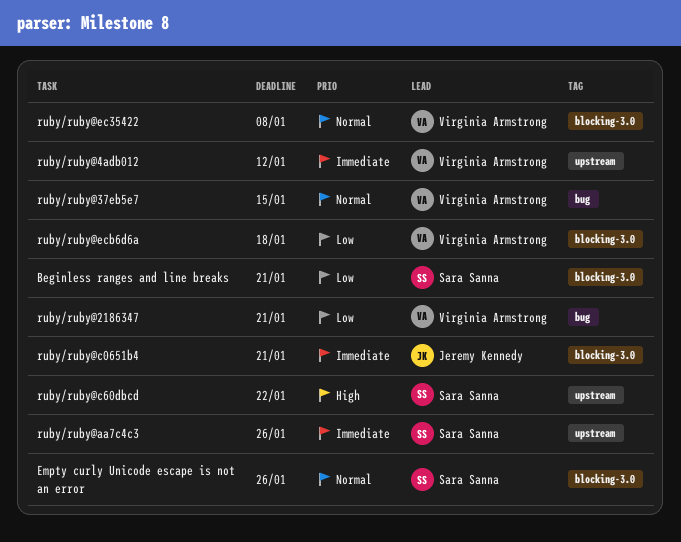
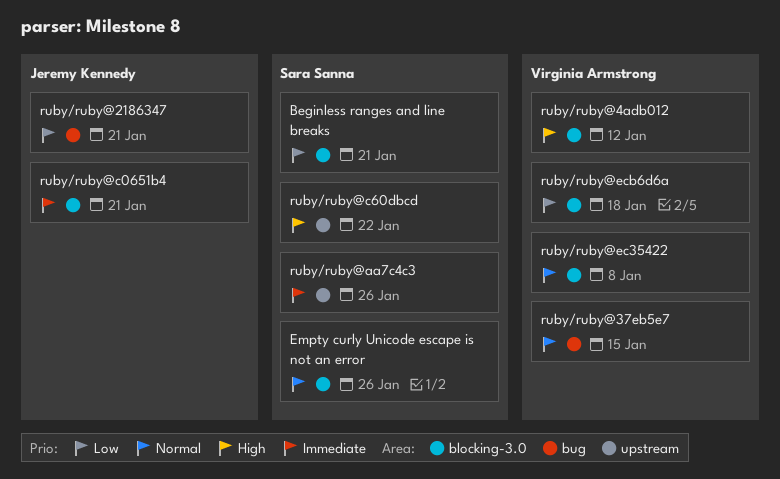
ruby/ruby@2186347, owner: Virginia Armstrong -> Jeremy Kennedy
ruby/ruby@4adb012, priority: Immediate -> High
ruby/ruby@4adb012, label: upstream -> blocking-3.0

